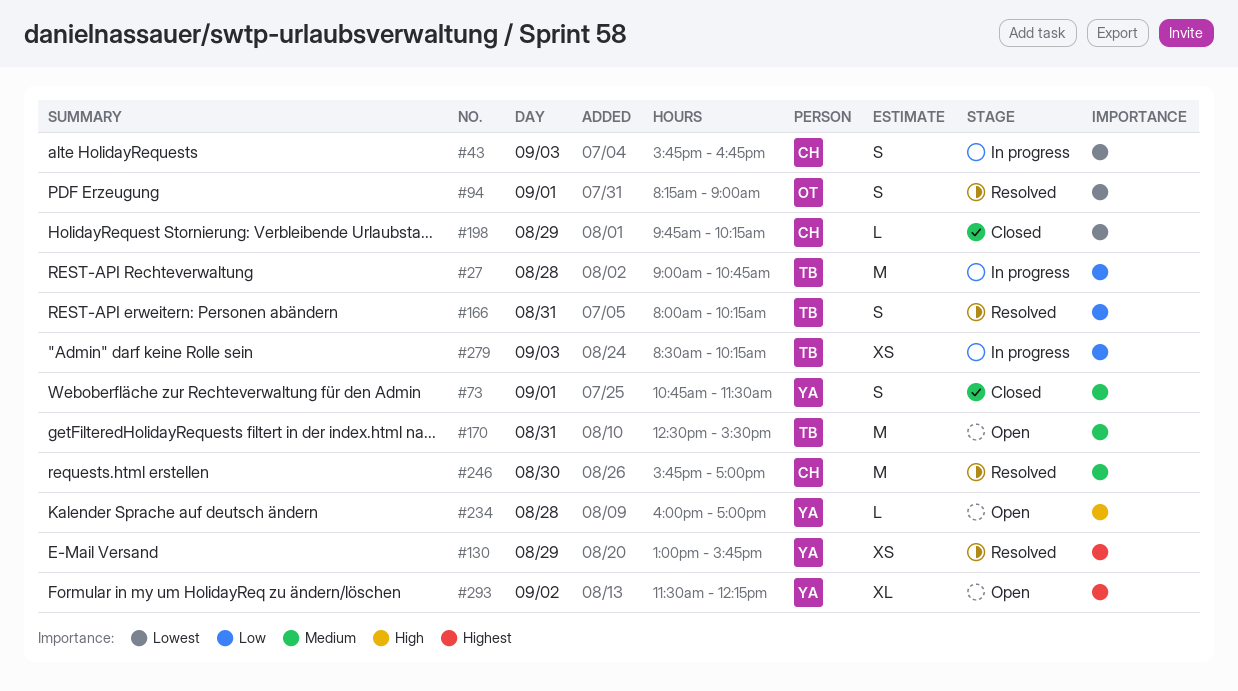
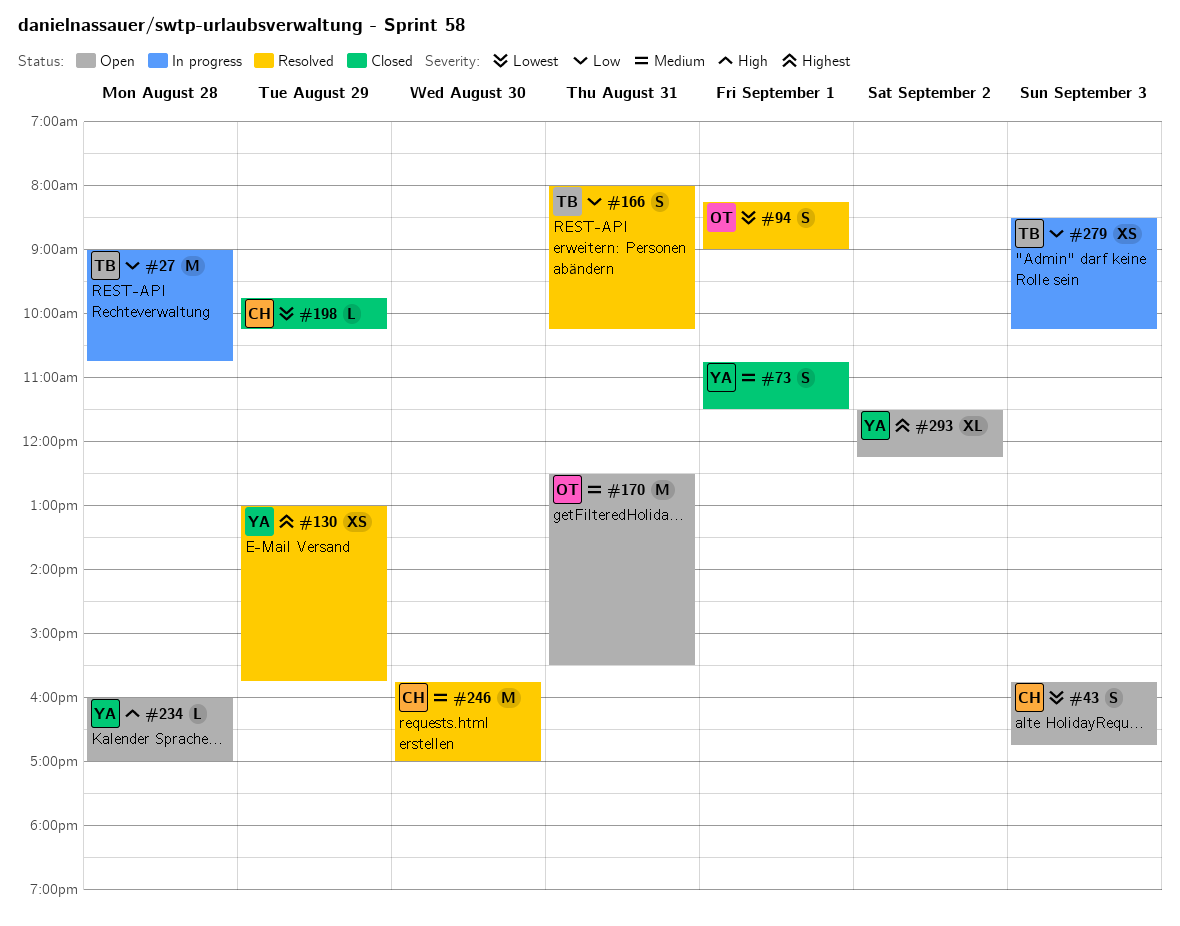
#43, status: In progress -> Open
#170, owner: TB -> OT

